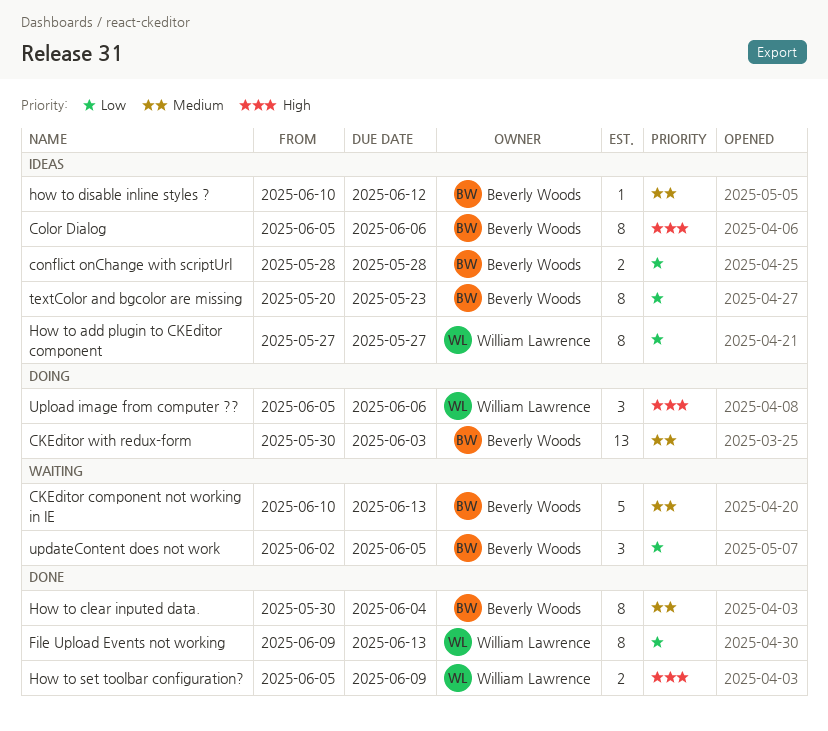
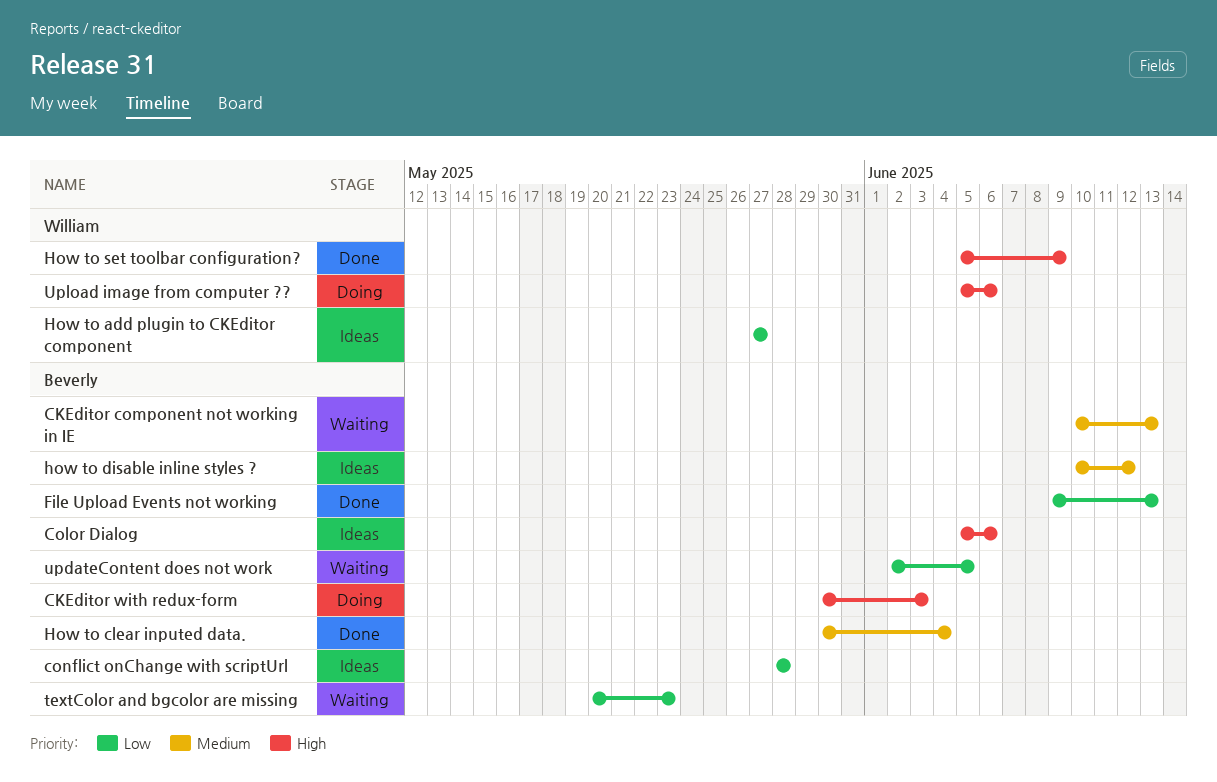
CKEditor with redux-form, priority: Medium -> High
File Upload Events not working, owner: William Lawrence -> Beverly Woods
textColor and bgcolor are missing, status: Ideas -> Waiting

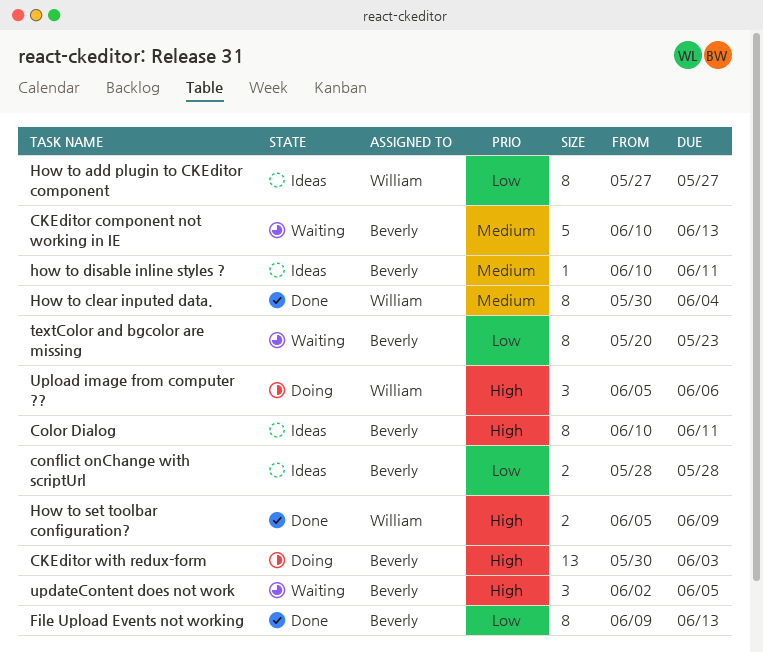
Color Dialog, start: Jun 5 -> Jun 10
Color Dialog, due: Jun 6 -> Jun 11
How to clear inputed data., owner: Beverly -> William
how to disable inline styles ?, due: Jun 12 -> Jun 11
updateContent does not work, priority: Low -> High

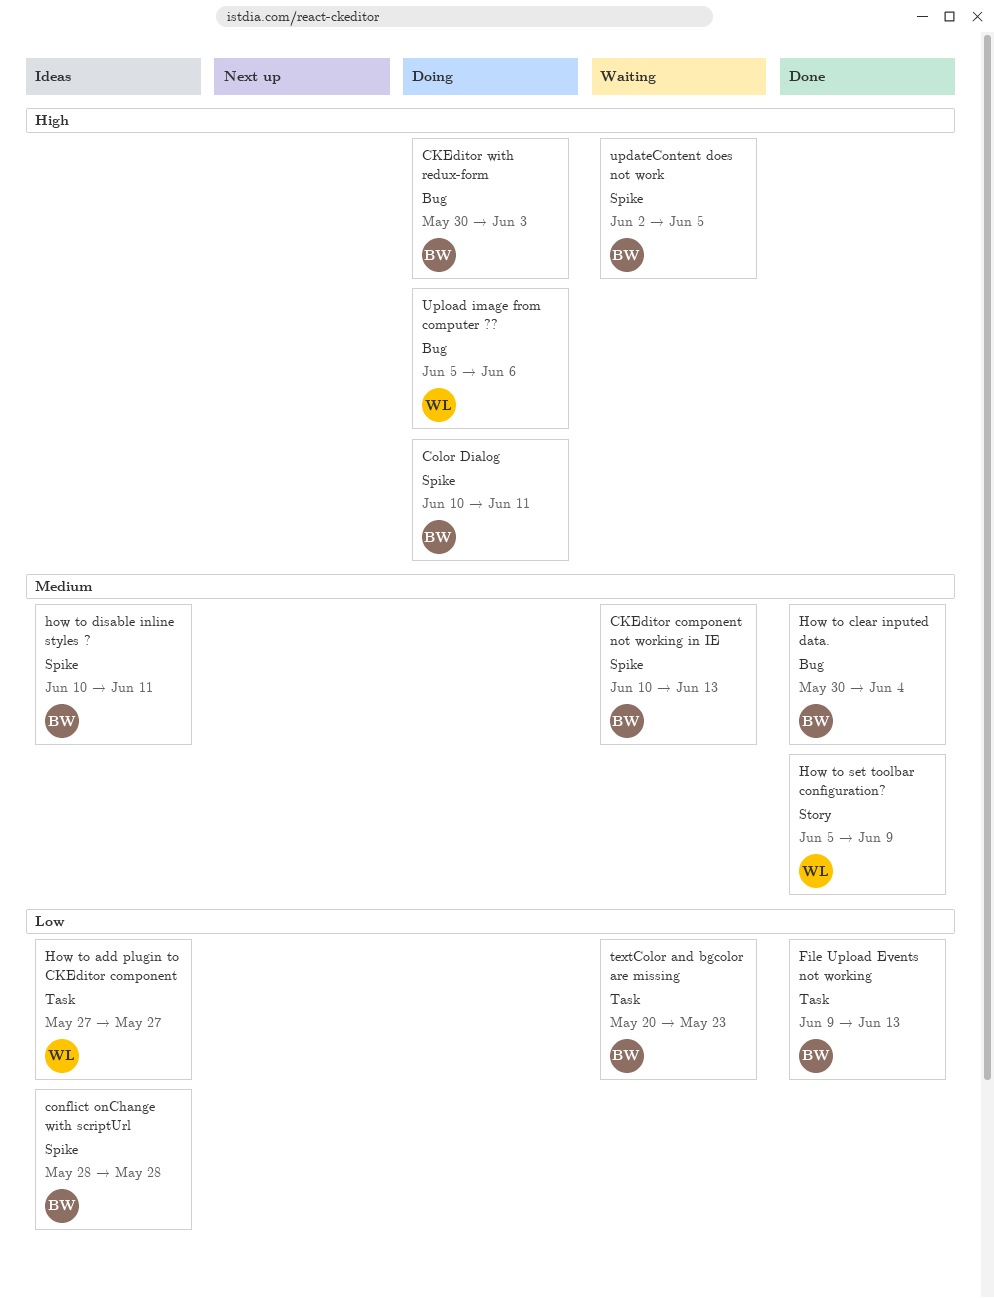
Color Dialog, status: Ideas -> Doing
How to clear inputed data., owner: William -> Beverly
How to set toolbar configuration?, priority: High -> Medium

